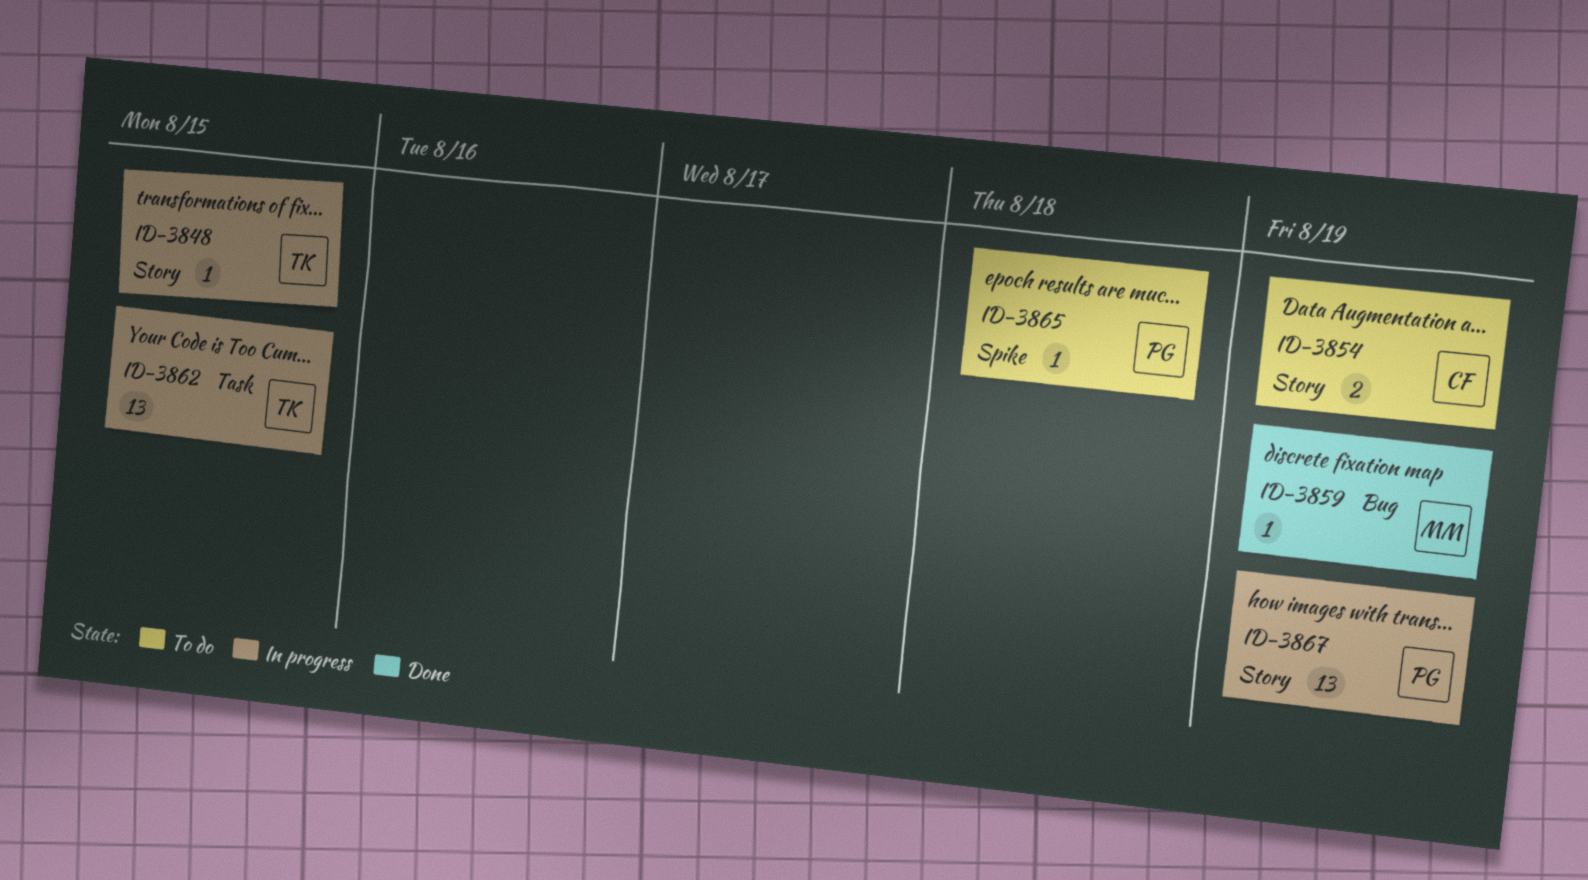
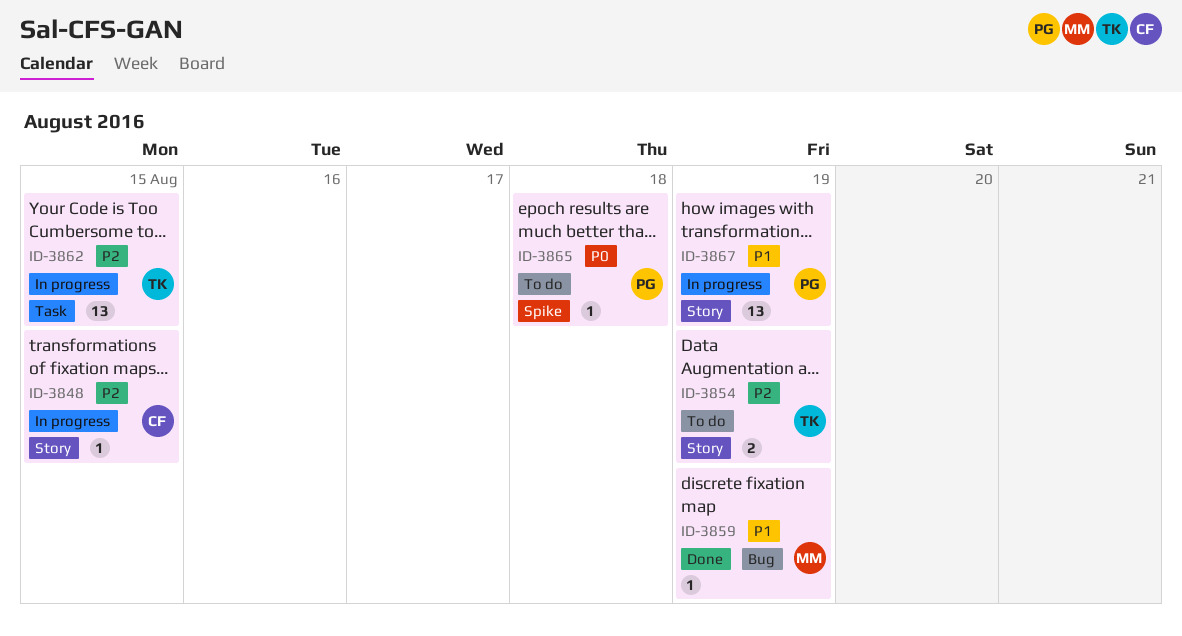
ID-3848, owner: TK -> CF
ID-3854, owner: CF -> TK

